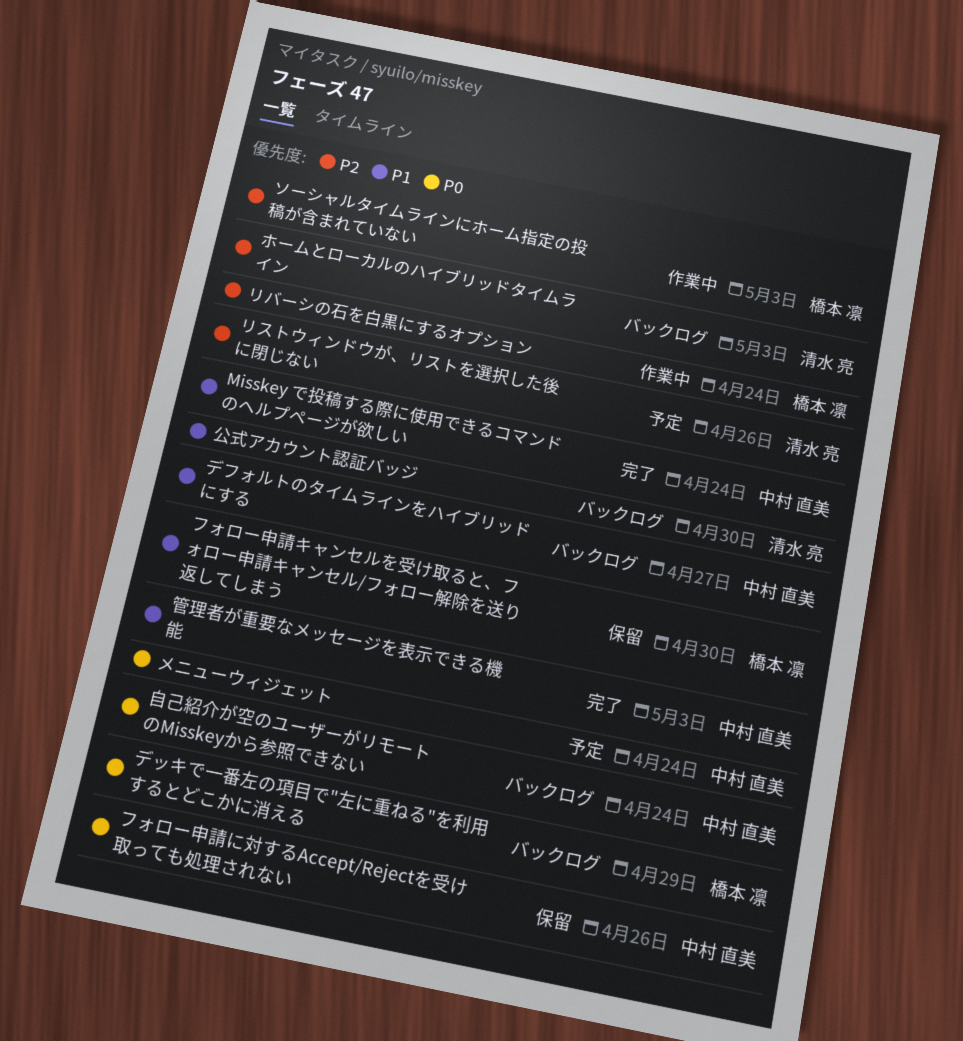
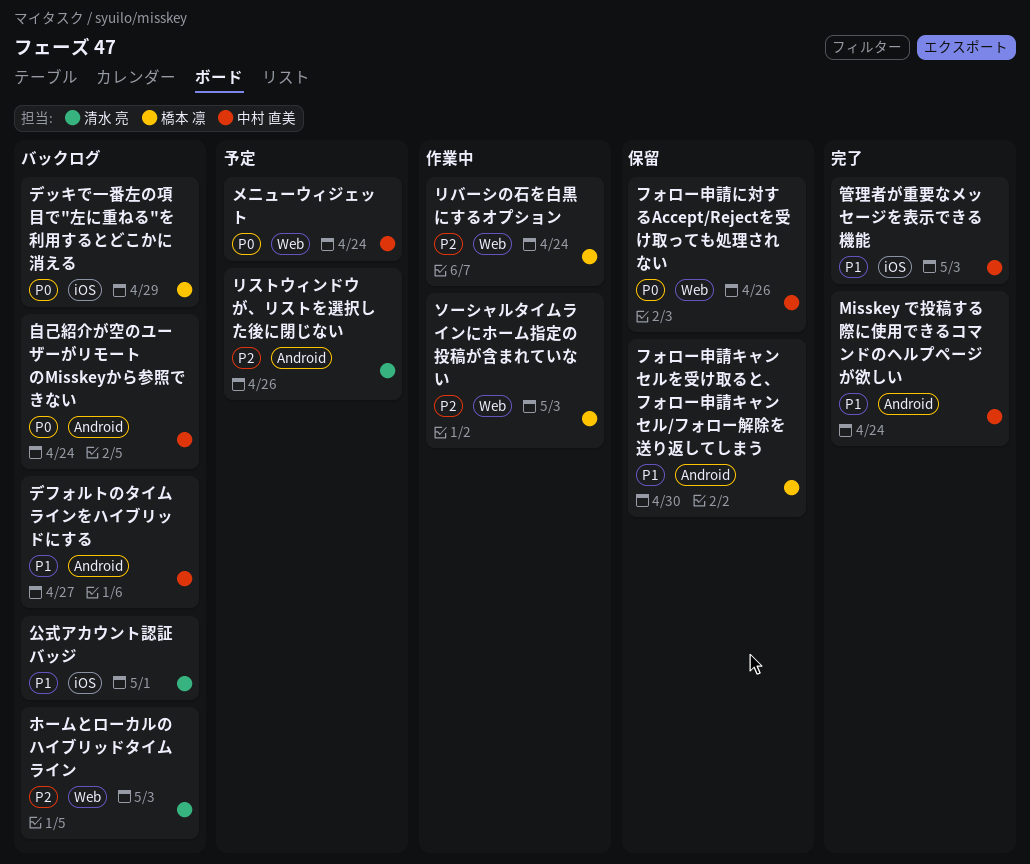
公式アカウント認証バッジ, due: Apr 30 -> May 1

